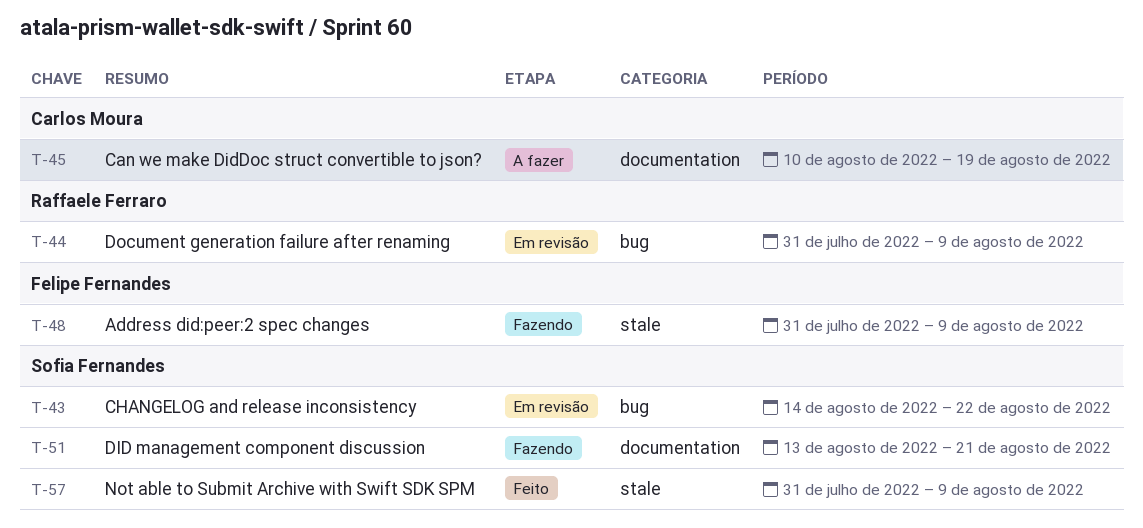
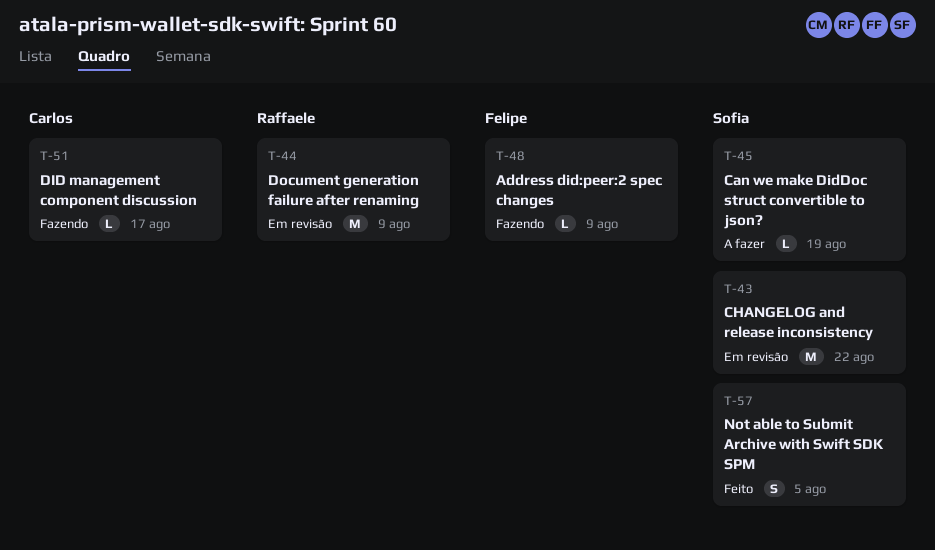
T-45, owner: Carlos Moura -> Sofia Fernandes
T-51, owner: Sofia Fernandes -> Carlos Moura
T-51, due: Aug 21 -> Aug 17
T-57, due: Aug 9 -> Aug 5

